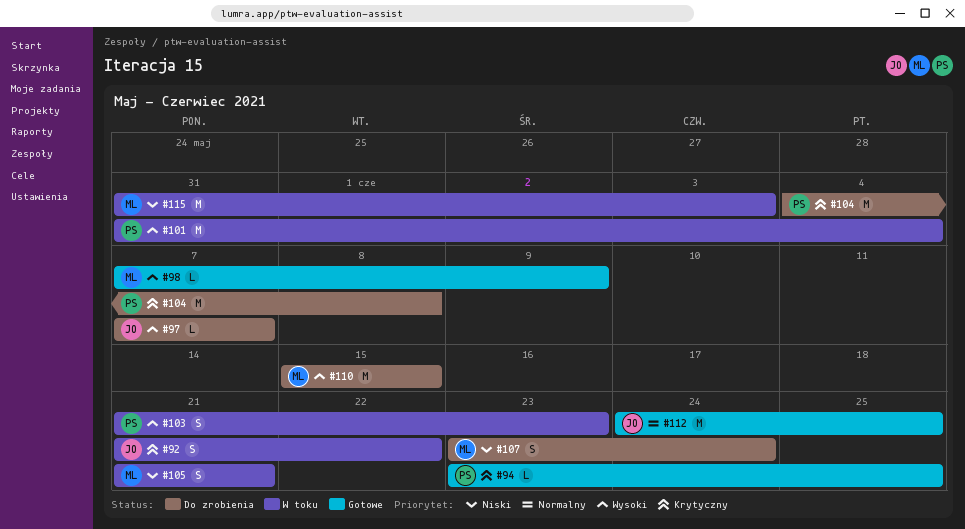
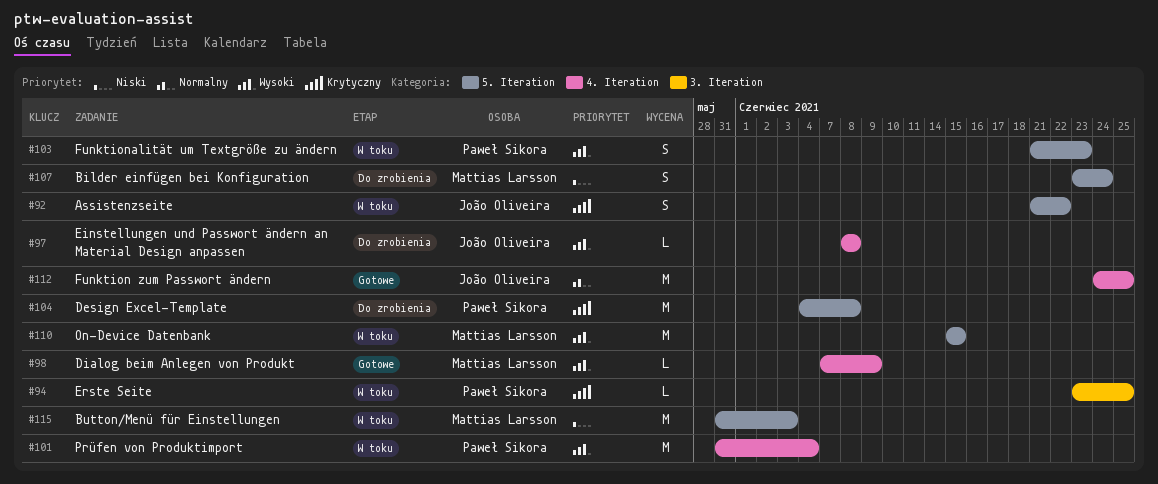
#94, status: Gotowe -> W toku
#97, start: Jun 7 -> Jun 8
#97, due: Jun 7 -> Jun 8
#105: present -> none
#110, status: Do zrobienia -> W toku

